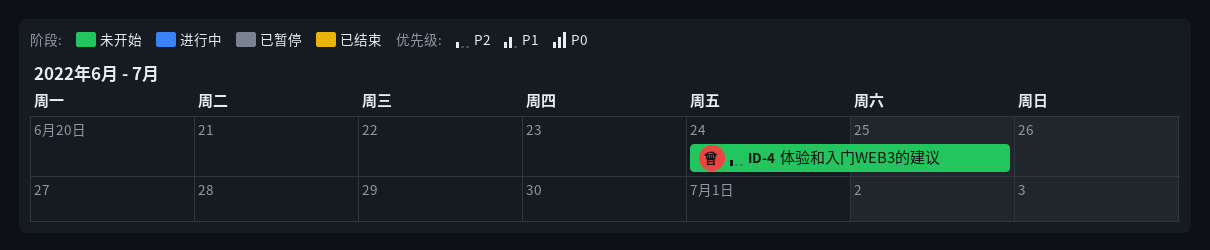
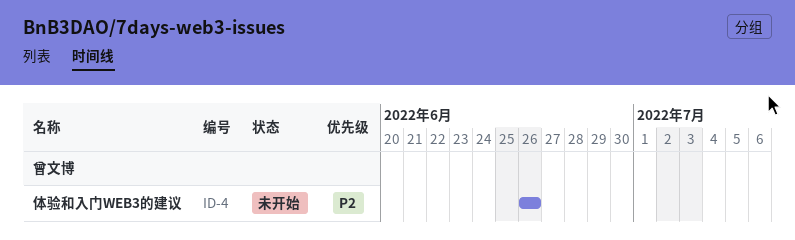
ID-4, start: Jun 24 -> Jun 26
ID-4, due: Jun 25 -> Jun 26

